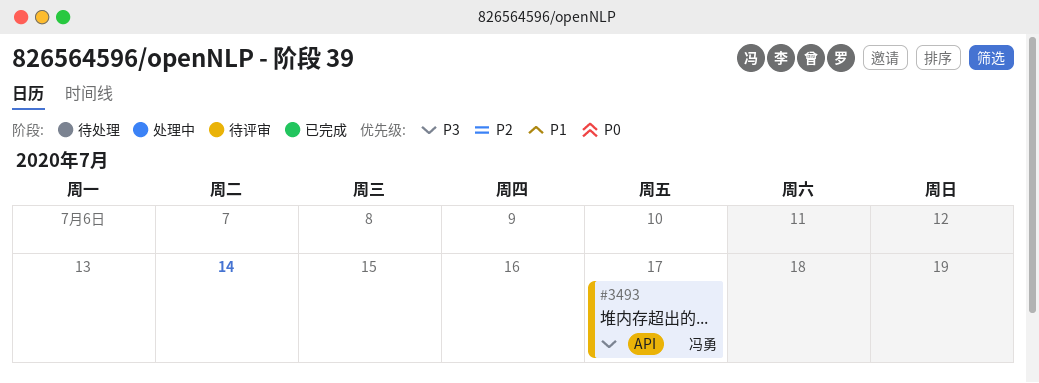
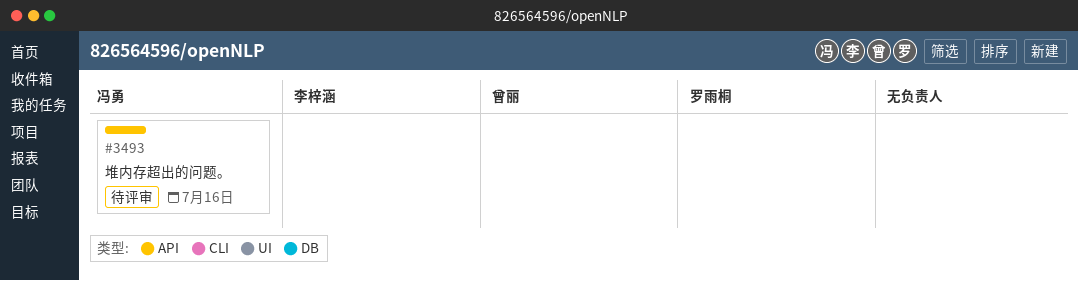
#3493, due: Jul 17 -> Jul 16

